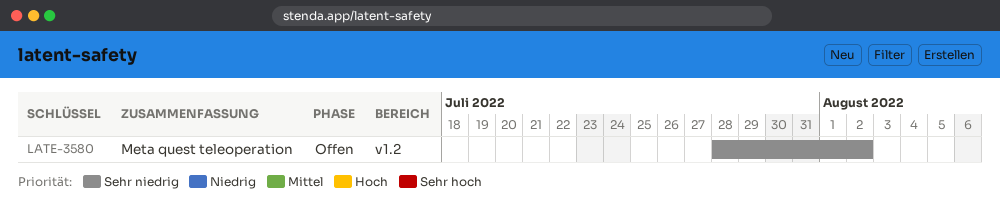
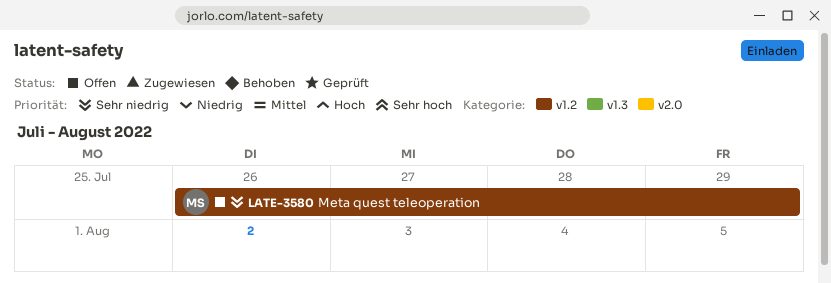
LATE-3580, start: Jul 28 -> Jul 26
LATE-3580, due: Aug 2 -> Jul 29

